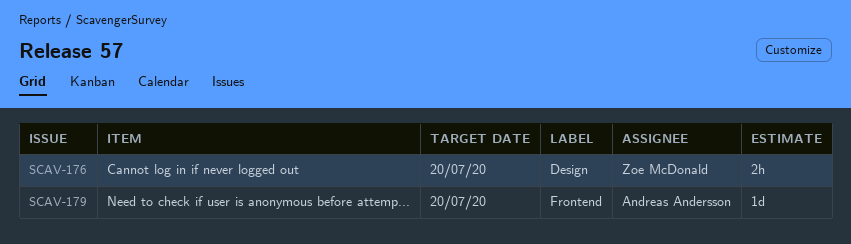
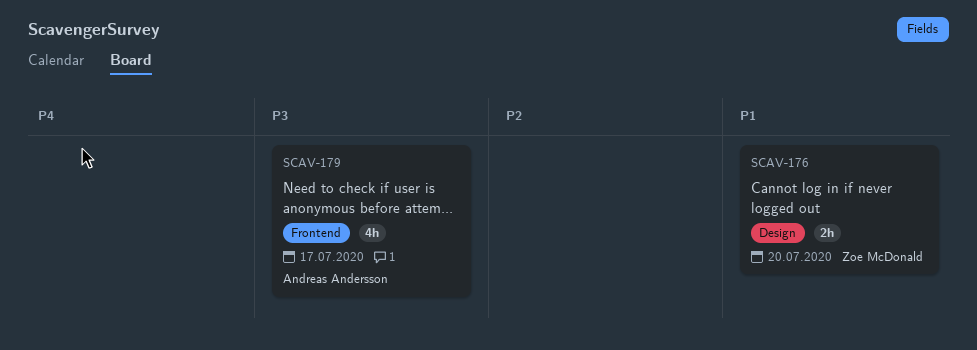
SCAV-179, estimate: 1d -> 4h
SCAV-179, due: Jul 20 -> Jul 17

